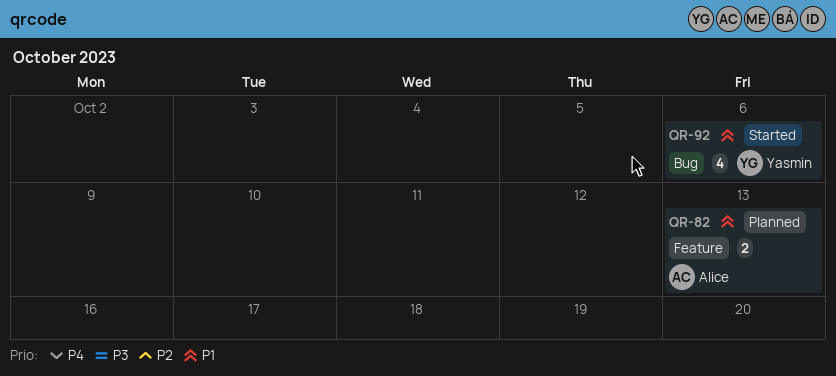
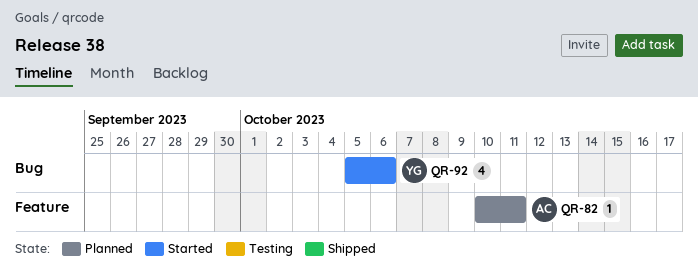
QR-82, estimate: 2 -> 1
QR-82, due: Oct 13 -> Oct 11

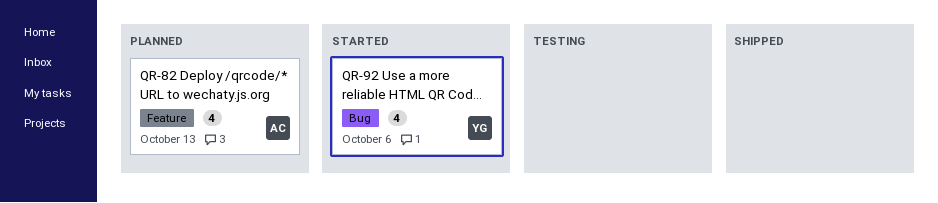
QR-82, estimate: 1 -> 4
QR-82, due: Oct 11 -> Oct 13

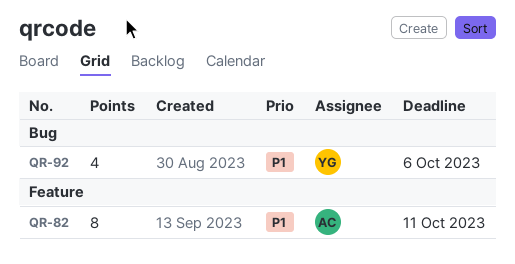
QR-82, estimate: 4 -> 8
QR-82, due: Oct 13 -> Oct 11

